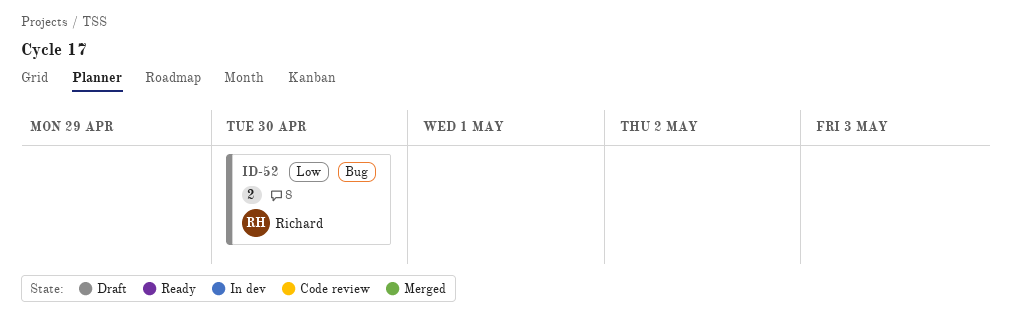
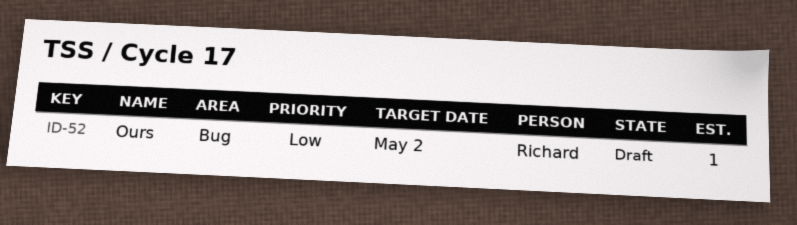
ID-52, estimate: 2 -> 1
ID-52, due: Apr 30 -> May 2

